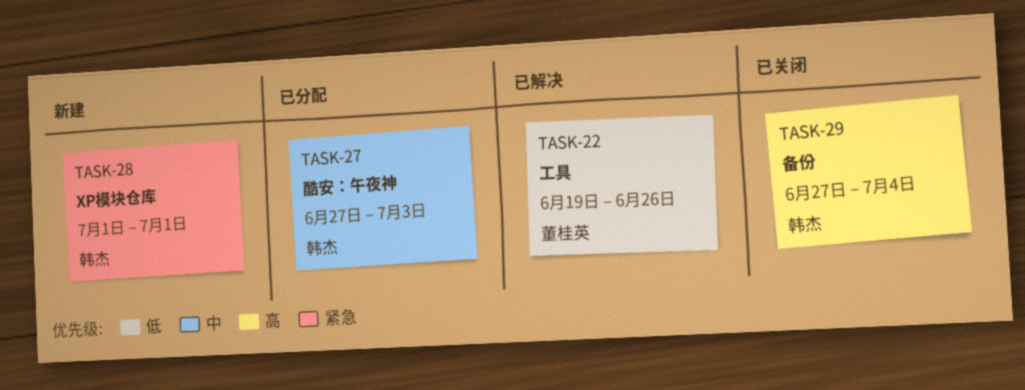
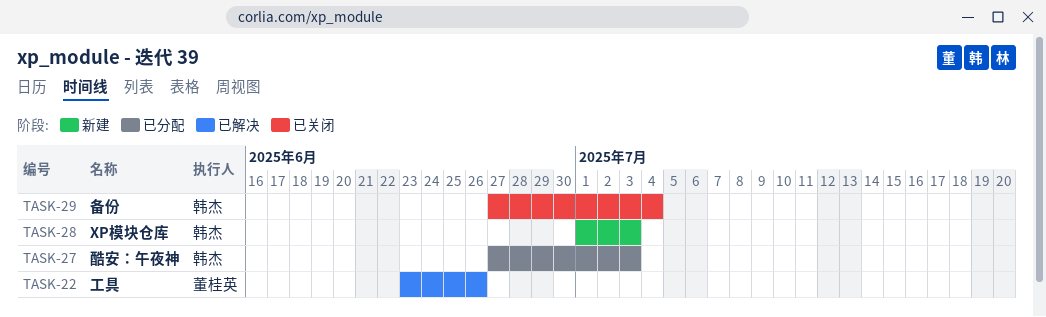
TASK-22, start: Jun 19 -> Jun 23
TASK-28, due: Jul 1 -> Jul 3

